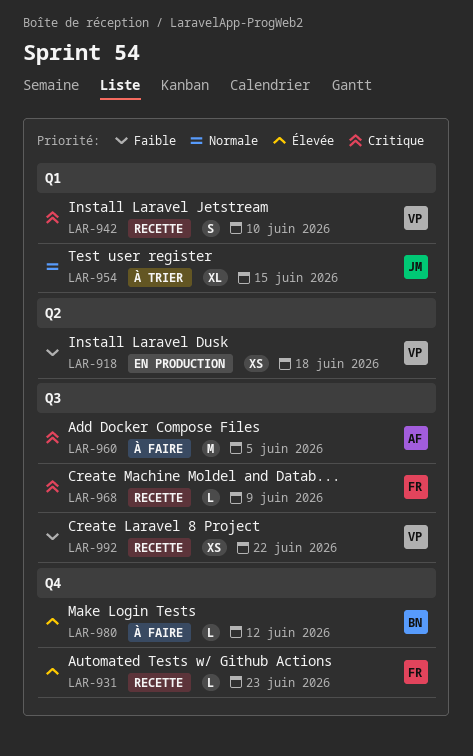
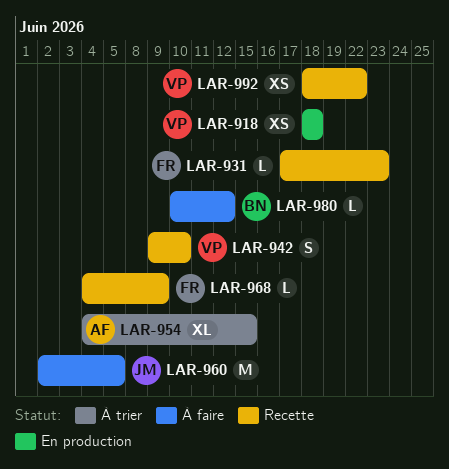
LAR-954, owner: JM -> AF
LAR-960, owner: AF -> JM

